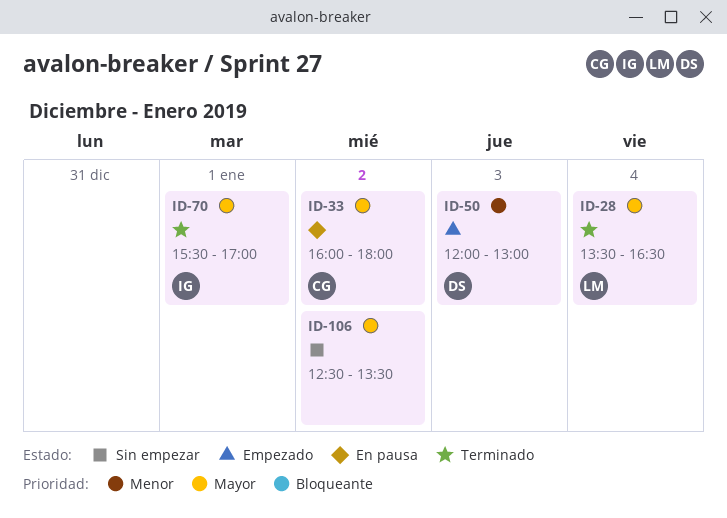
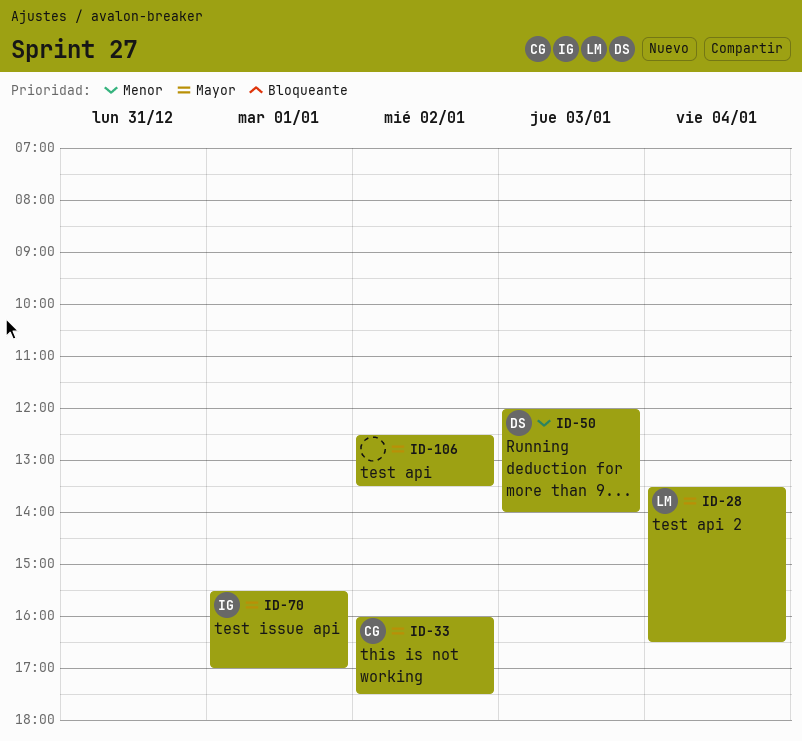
ID-33, ends: 18:00 -> 17:30
ID-50, ends: 13:00 -> 14:00

